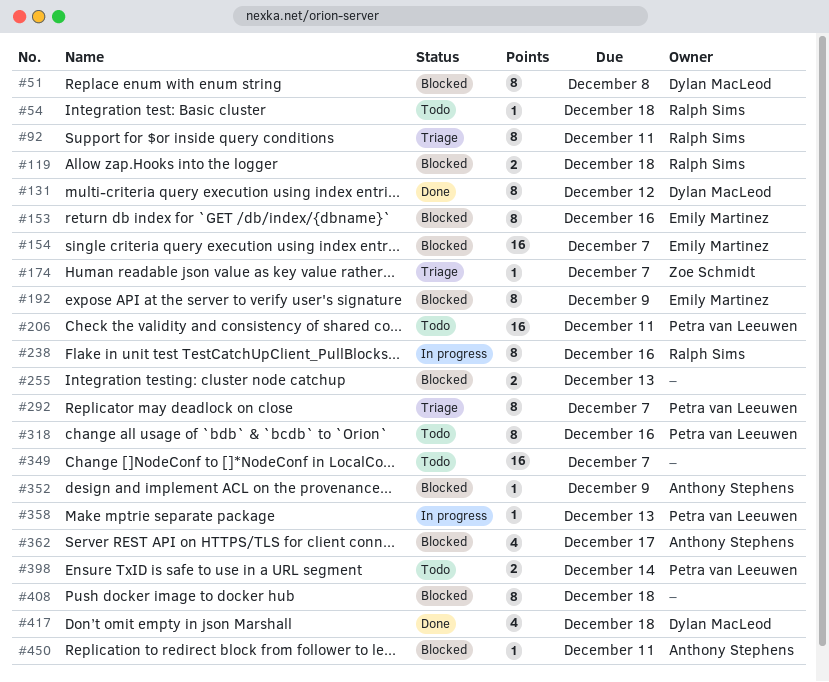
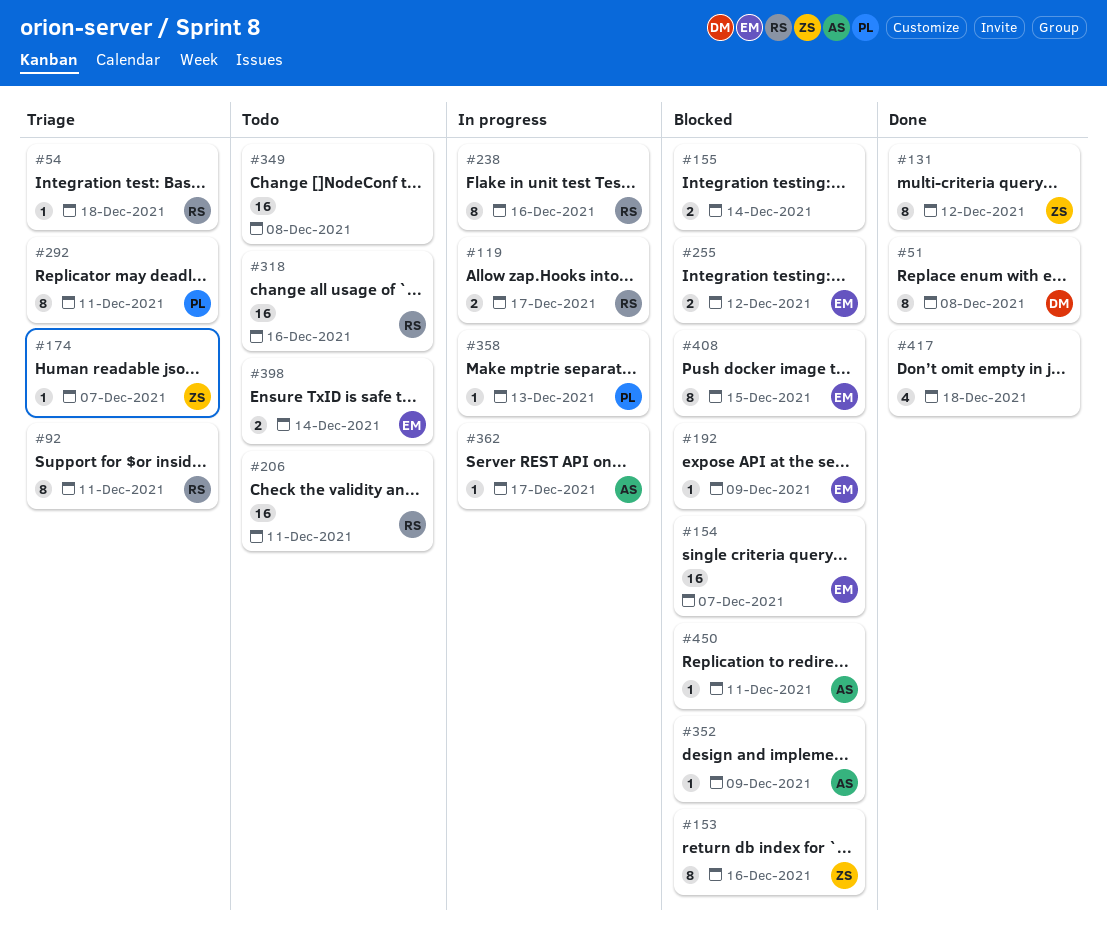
#51, status: Blocked -> Done
#54, status: Todo -> Triage
#119, status: Blocked -> In progress
#119, due: Dec 18 -> Dec 17
#131, owner: Dylan MacLeod -> Zoe Schmidt
#153, owner: Emily Martinez -> Zoe Schmidt
#155: none -> present
#192, estimate: 8 -> 1
#206, owner: Petra van Leeuwen -> Ralph Sims
#255, owner: none -> Emily Martinez
#255, due: Dec 13 -> Dec 12
#292, due: Dec 7 -> Dec 11
#318, owner: Petra van Leeuwen -> Ralph Sims
#318, estimate: 8 -> 16
#349, due: Dec 7 -> Dec 8
#362, status: Blocked -> In progress
#362, estimate: 4 -> 1
#398, owner: Petra van Leeuwen -> Emily Martinez
#408, owner: none -> Emily Martinez
#408, due: Dec 18 -> Dec 15
#417, owner: Dylan MacLeod -> none

